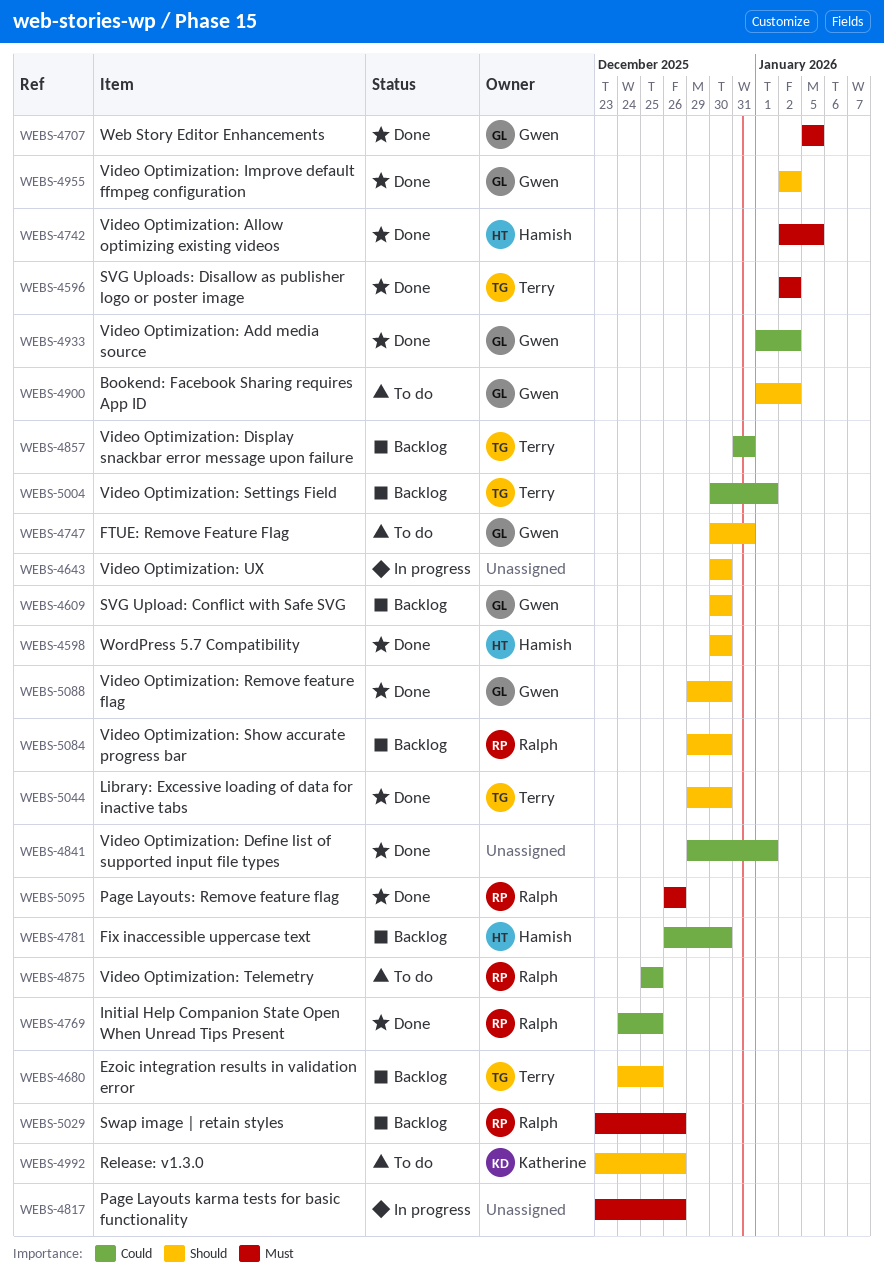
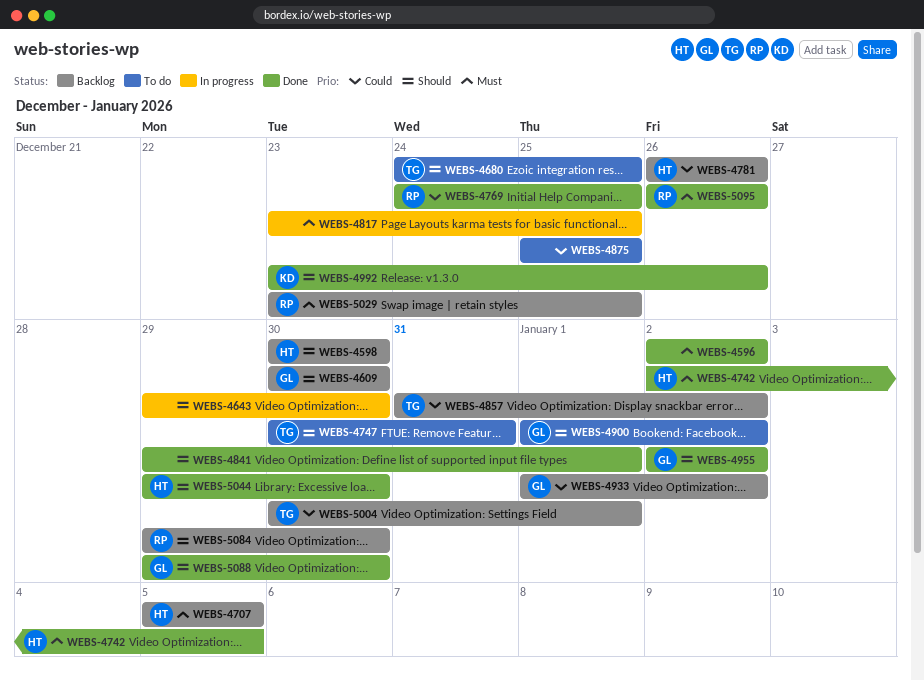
WEBS-4596, owner: Terry -> none
WEBS-4598, status: Done -> Backlog
WEBS-4643, start: Dec 30 -> Dec 29
WEBS-4680, status: Backlog -> To do
WEBS-4707, status: Done -> Backlog
WEBS-4707, owner: Gwen -> Hamish
WEBS-4747, owner: Gwen -> Terry
WEBS-4781, due: Dec 30 -> Dec 26
WEBS-4817, due: Dec 26 -> Dec 25
WEBS-4841, priority: Could -> Should
WEBS-4857, due: Dec 31 -> Jan 2
WEBS-4875, owner: Ralph -> none
WEBS-4933, status: Done -> Backlog
WEBS-4992, status: To do -> Done
WEBS-5029, due: Dec 26 -> Dec 25
WEBS-5044, owner: Terry -> Hamish

